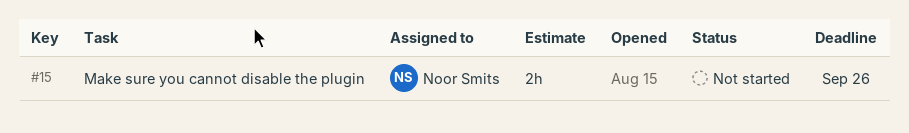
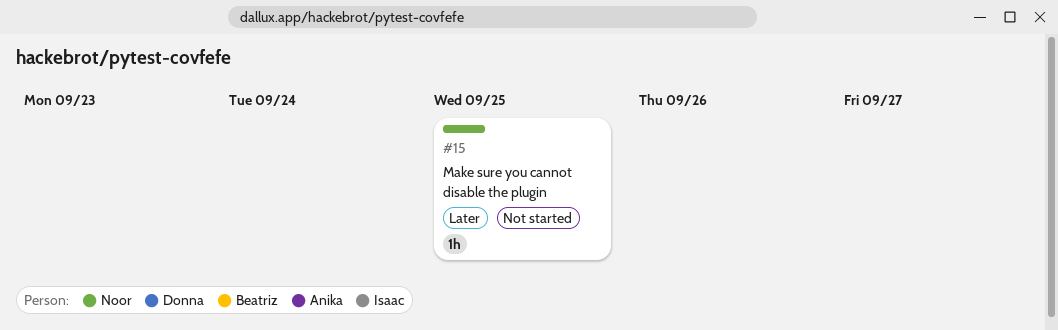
#15, estimate: 2h -> 1h
#15, due: Sep 26 -> Sep 25

